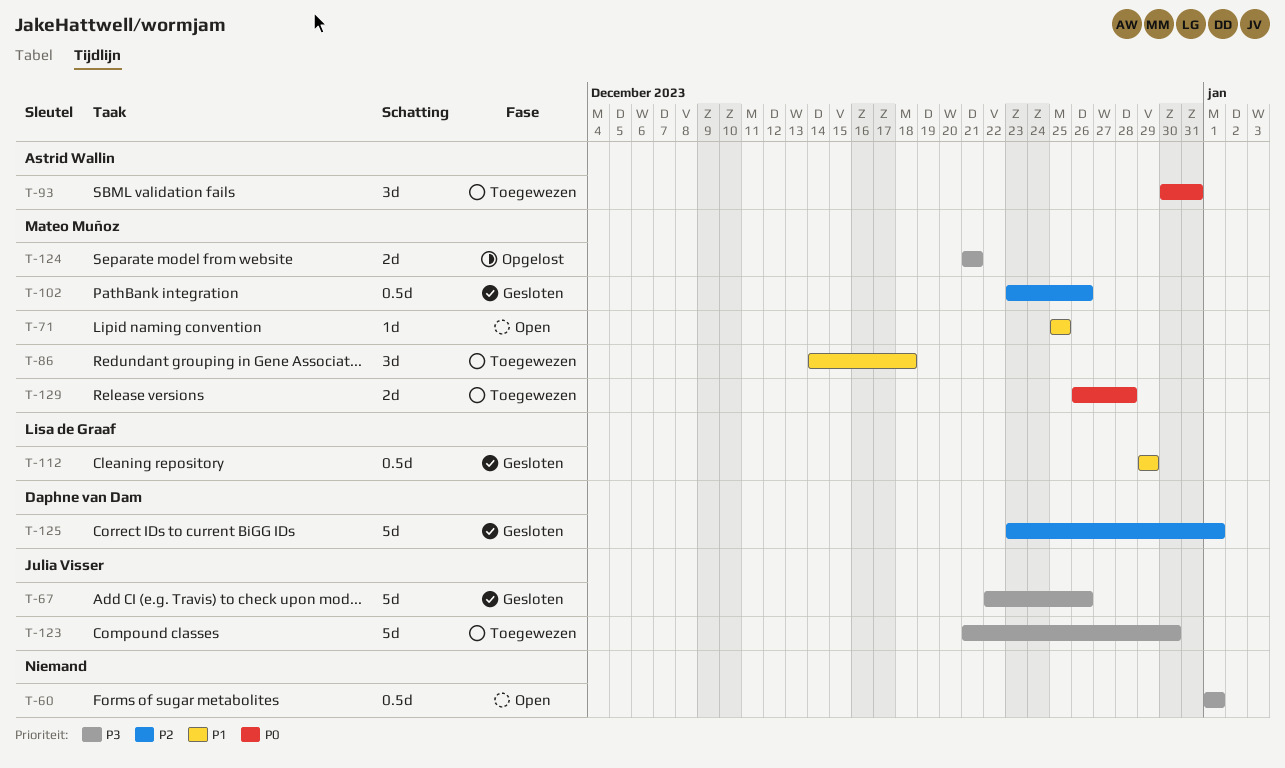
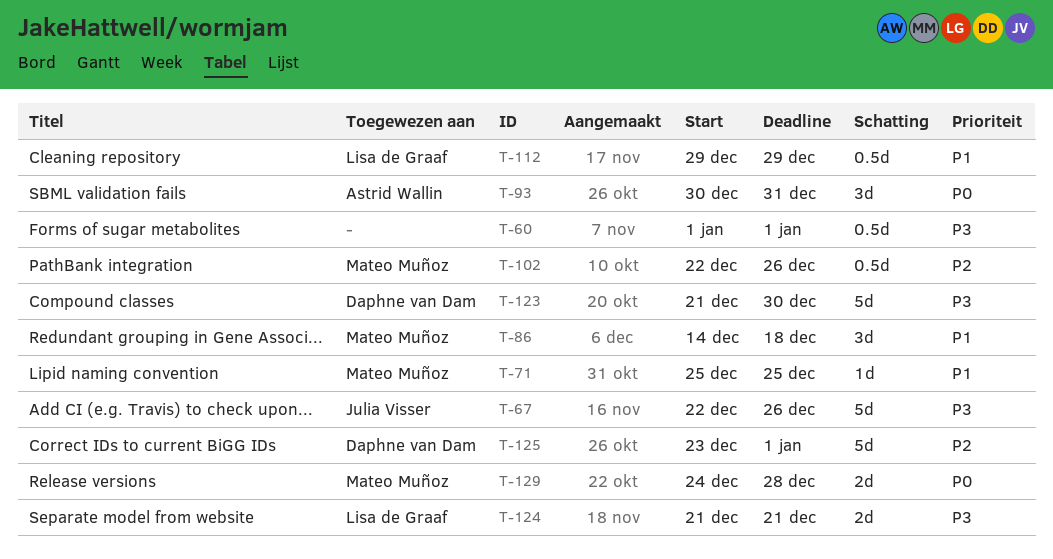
T-102, start: Dec 23 -> Dec 22
T-123, owner: Julia Visser -> Daphne van Dam
T-124, owner: Mateo Muñoz -> Lisa de Graaf
T-129, start: Dec 26 -> Dec 24

